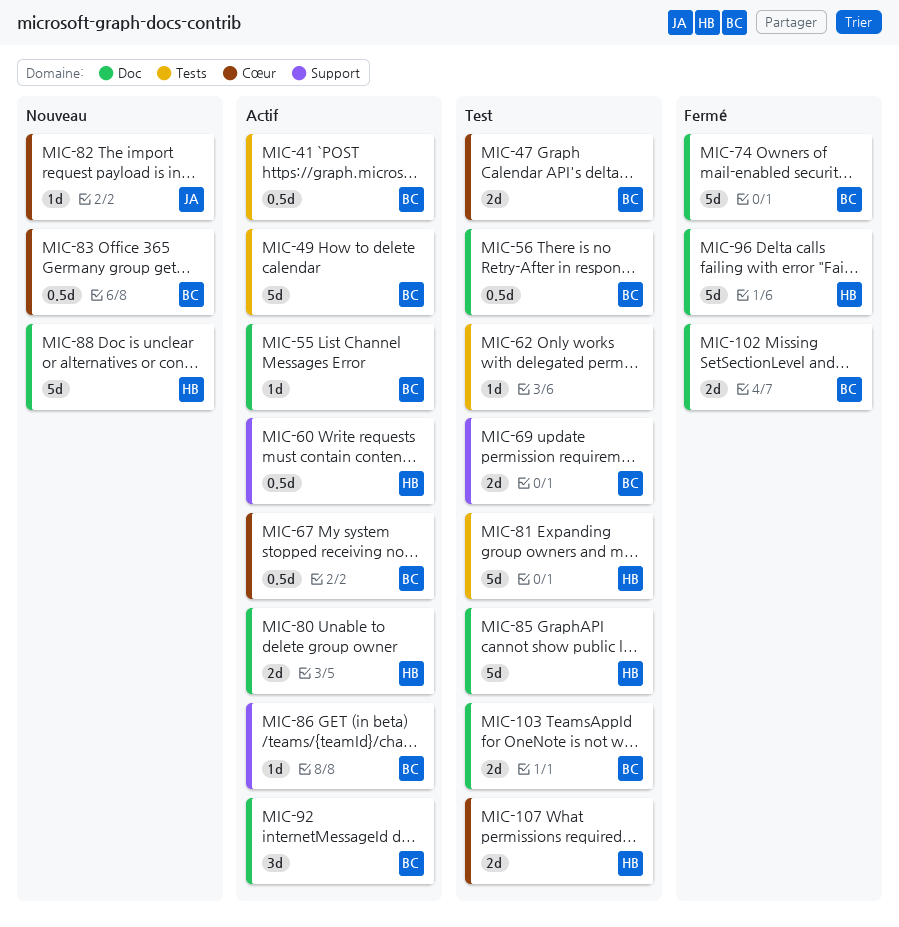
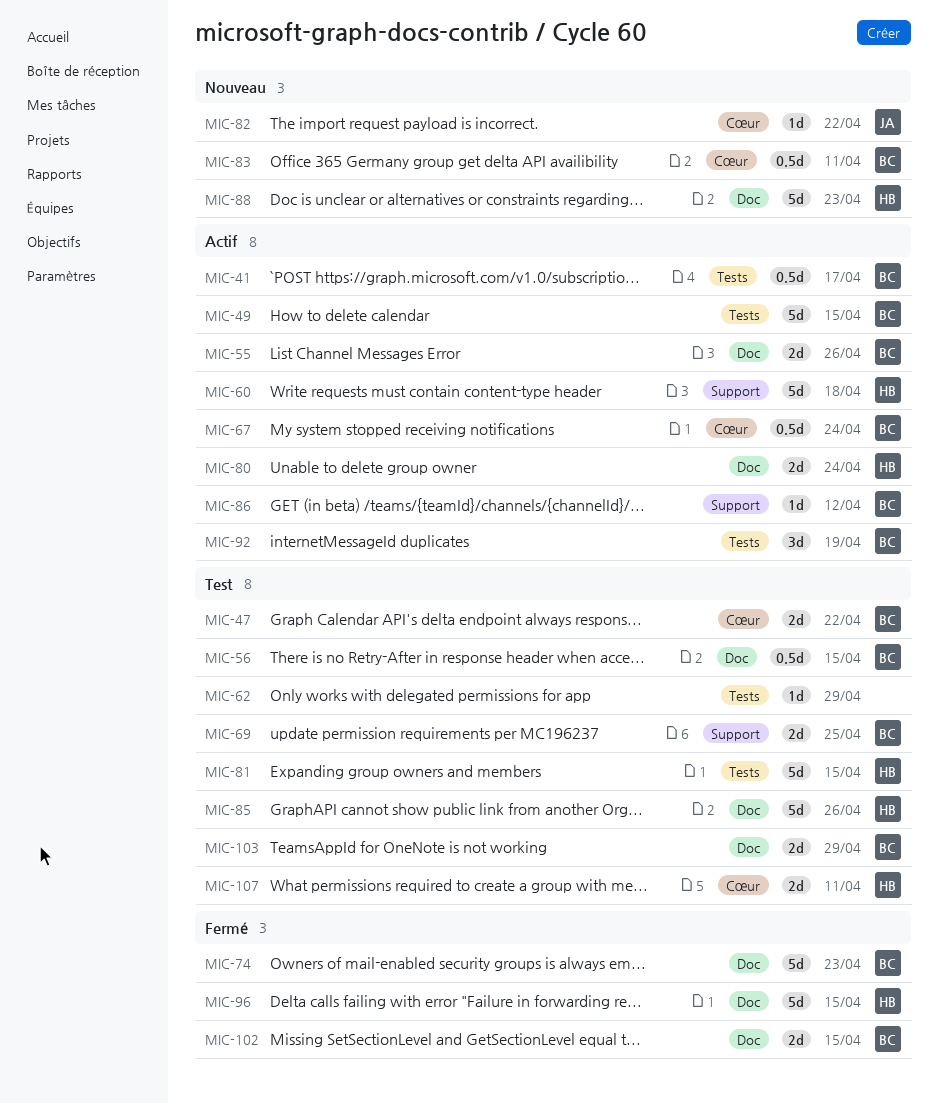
MIC-55, estimate: 1d -> 2d
MIC-60, estimate: 0.5d -> 5d
MIC-92, label: Doc -> Tests

